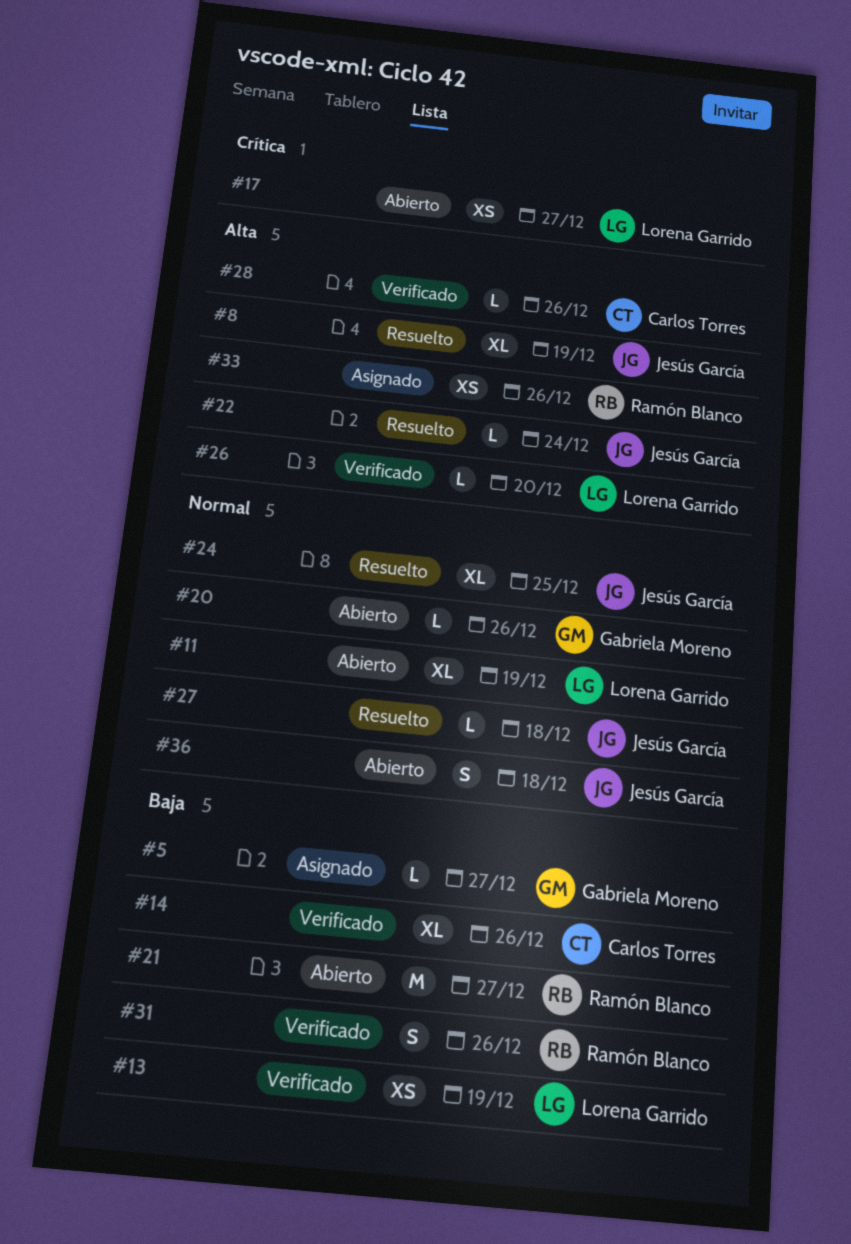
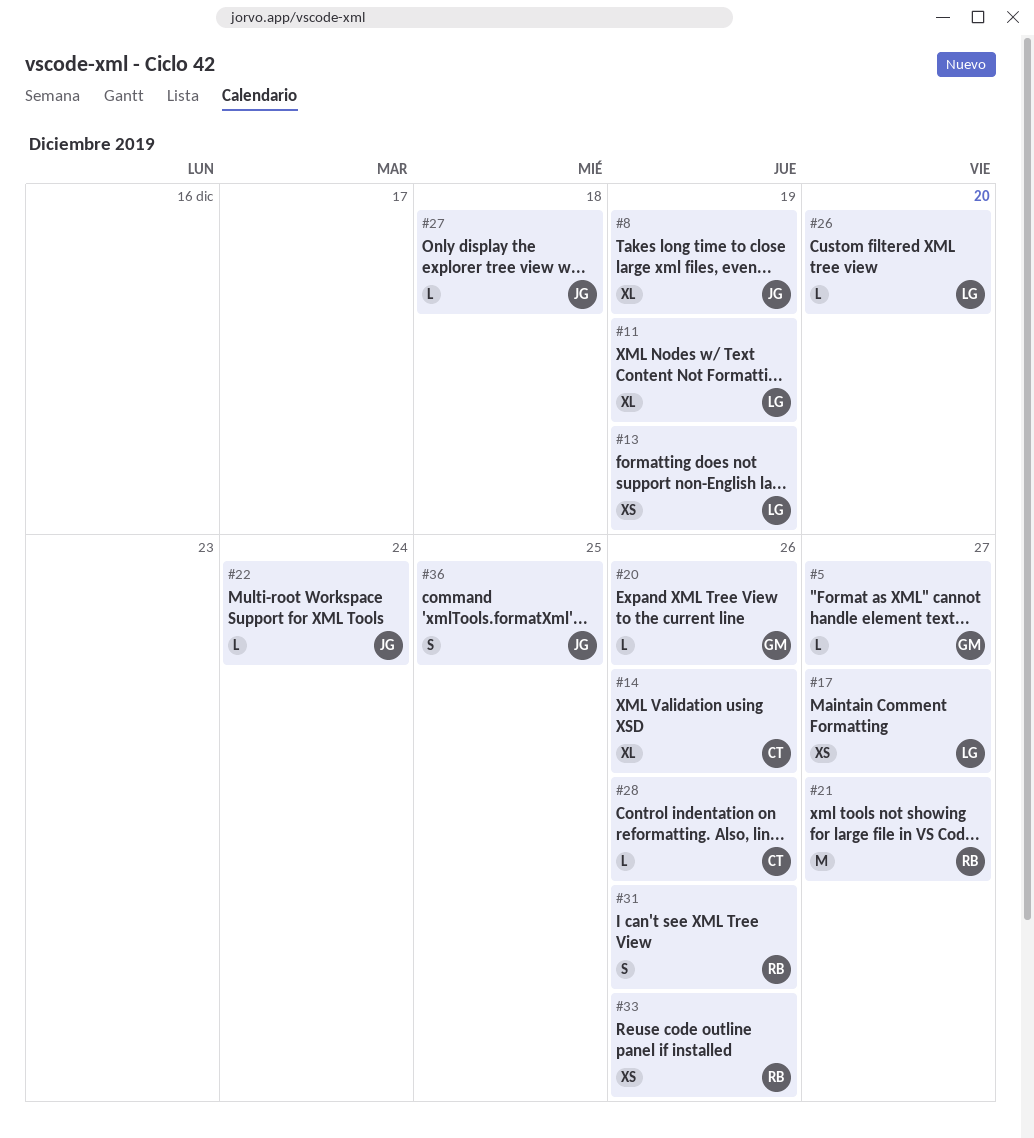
#24: present -> none
#36, due: Dec 18 -> Dec 25

